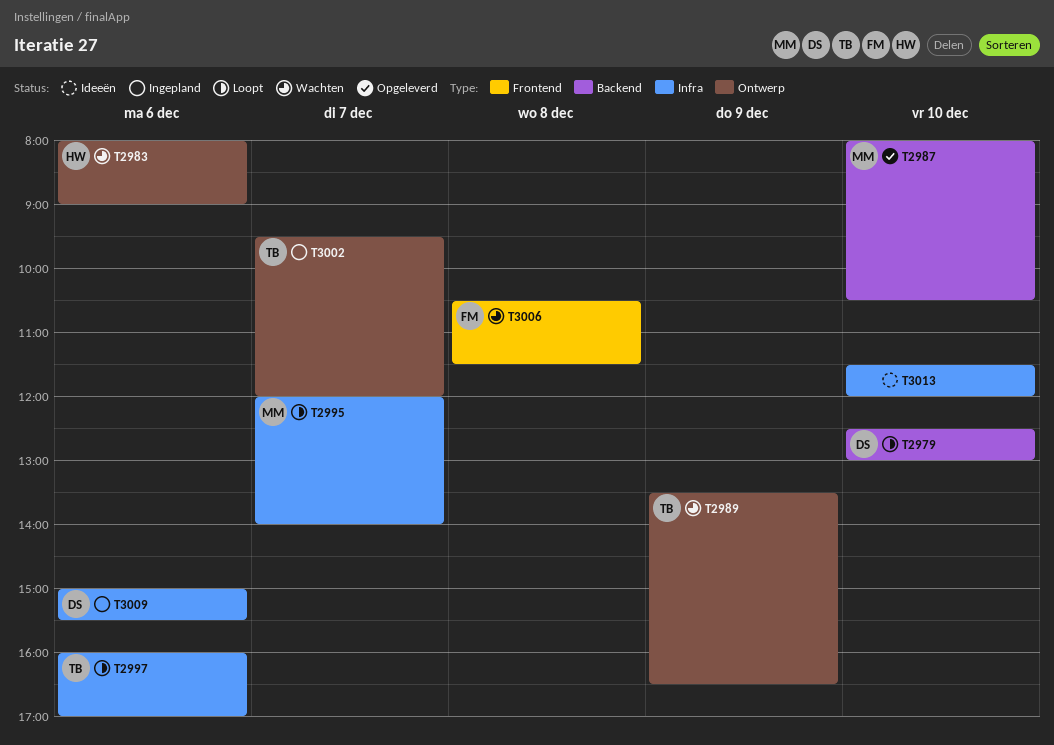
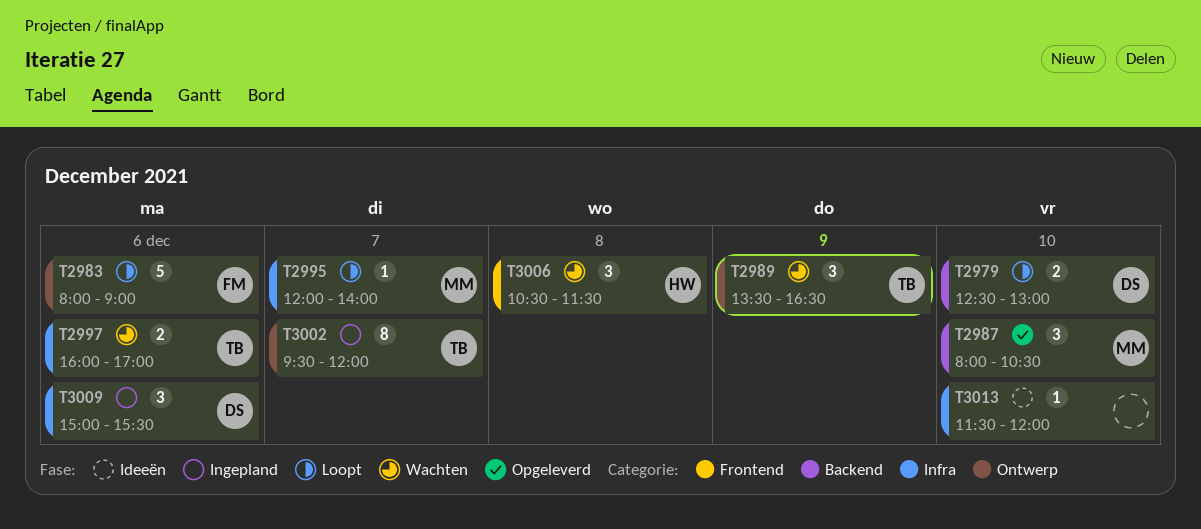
T2983, status: Wachten -> Loopt
T2983, owner: HW -> FM
T2997, status: Loopt -> Wachten
T3006, owner: FM -> HW

